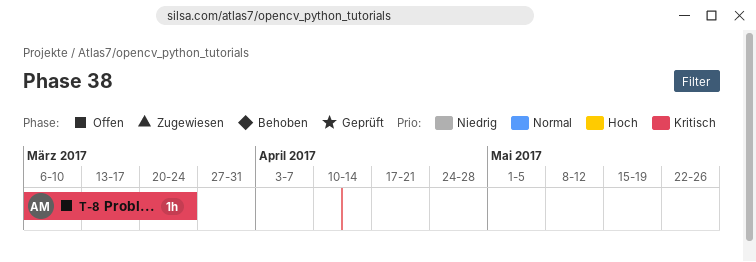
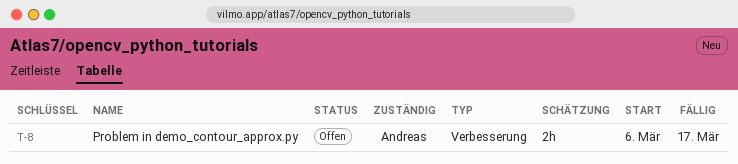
T-8, estimate: 1h -> 2h
T-8, due: Mar 24 -> Mar 17

